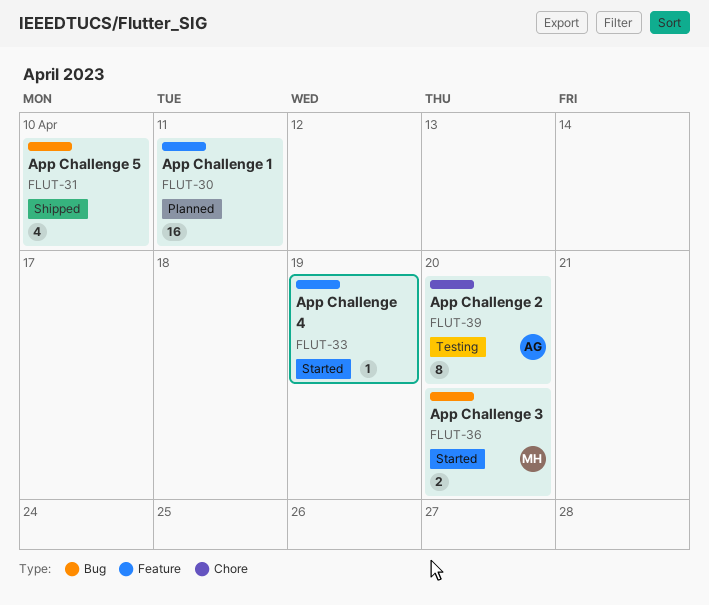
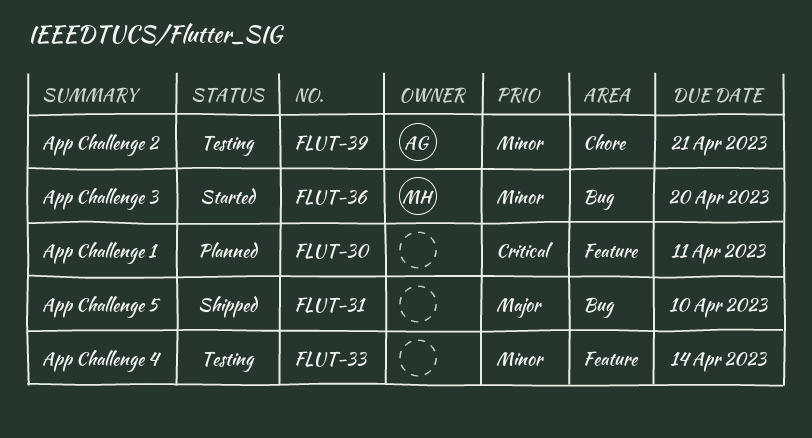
FLUT-33, status: Started -> Testing
FLUT-33, due: Apr 19 -> Apr 14
FLUT-39, due: Apr 20 -> Apr 21

